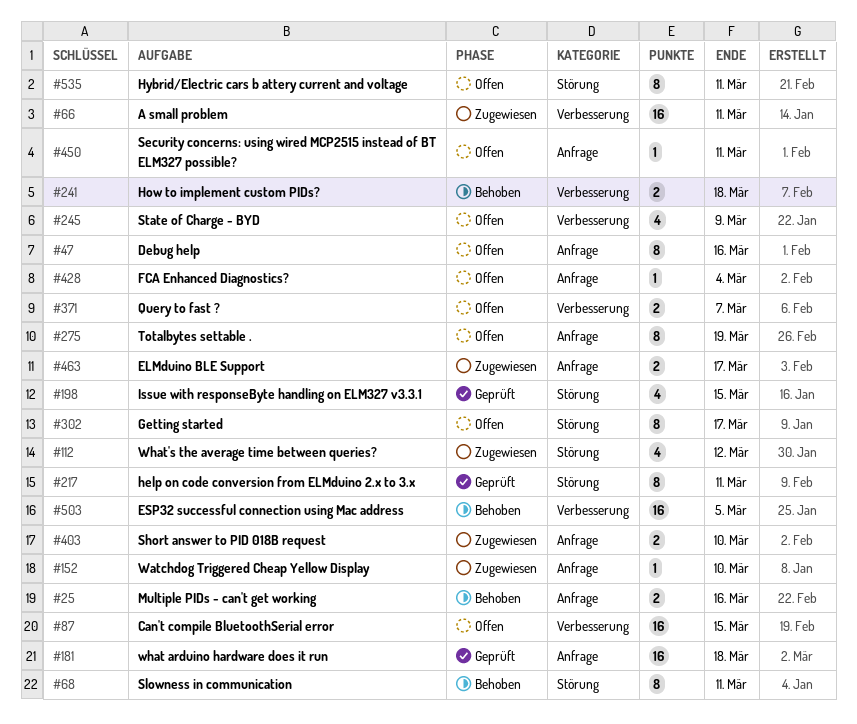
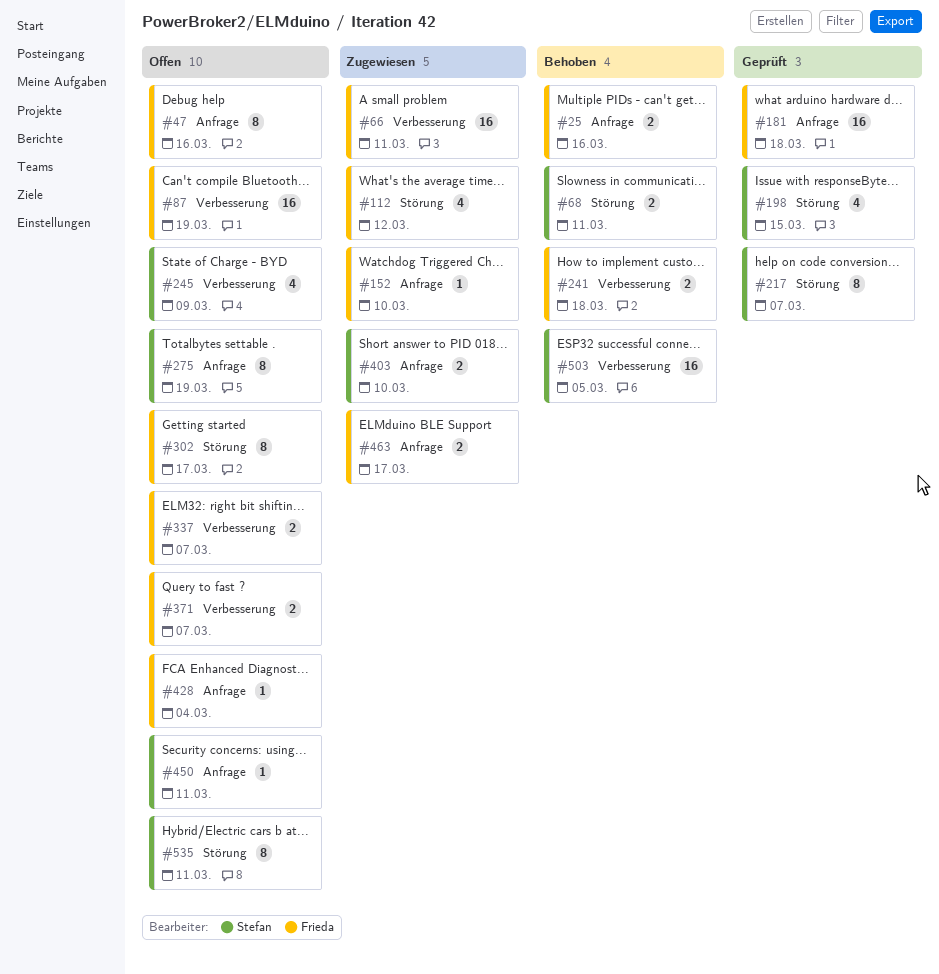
#68, estimate: 8 -> 2
#87, due: Mar 15 -> Mar 19
#217, due: Mar 11 -> Mar 7
#337: none -> present

